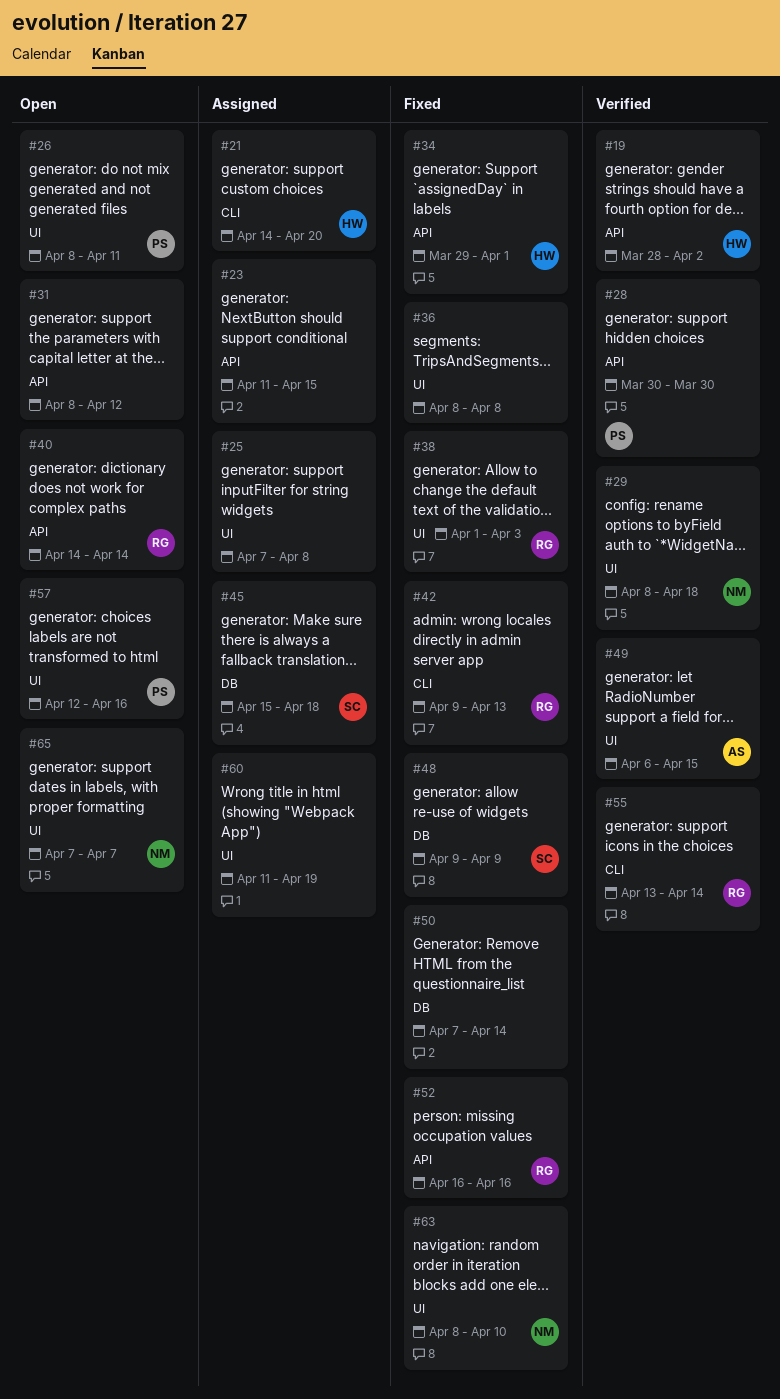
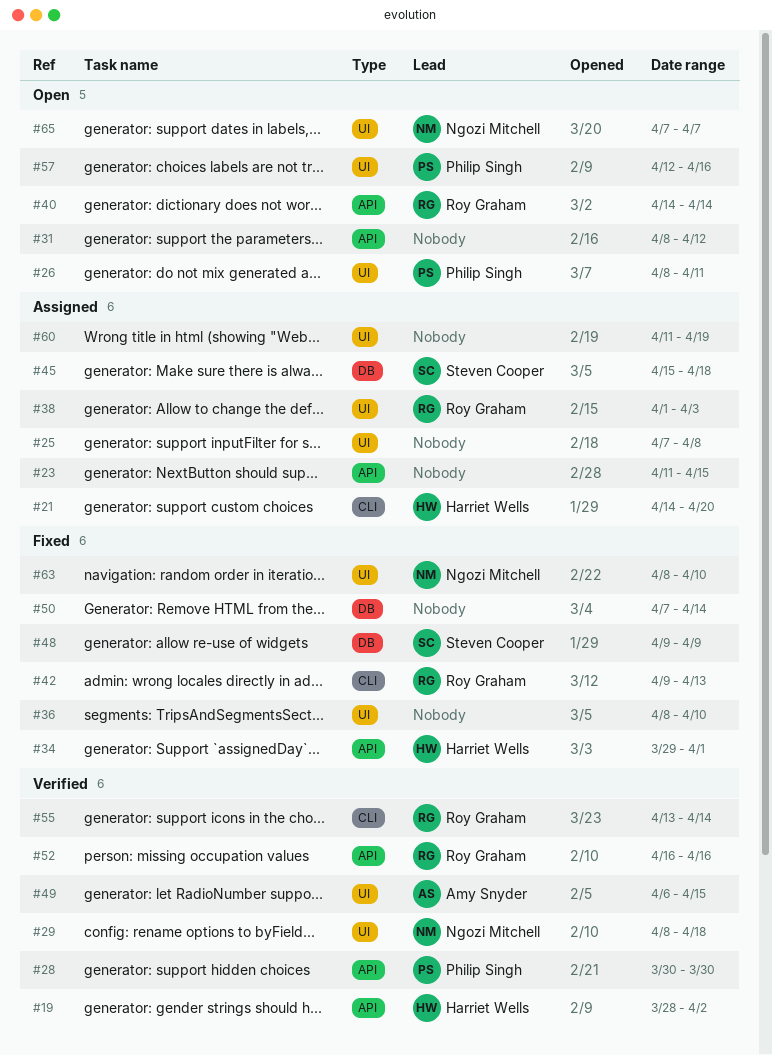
#36, due: Apr 8 -> Apr 10
#38, status: Fixed -> Assigned
#52, status: Fixed -> Verified

